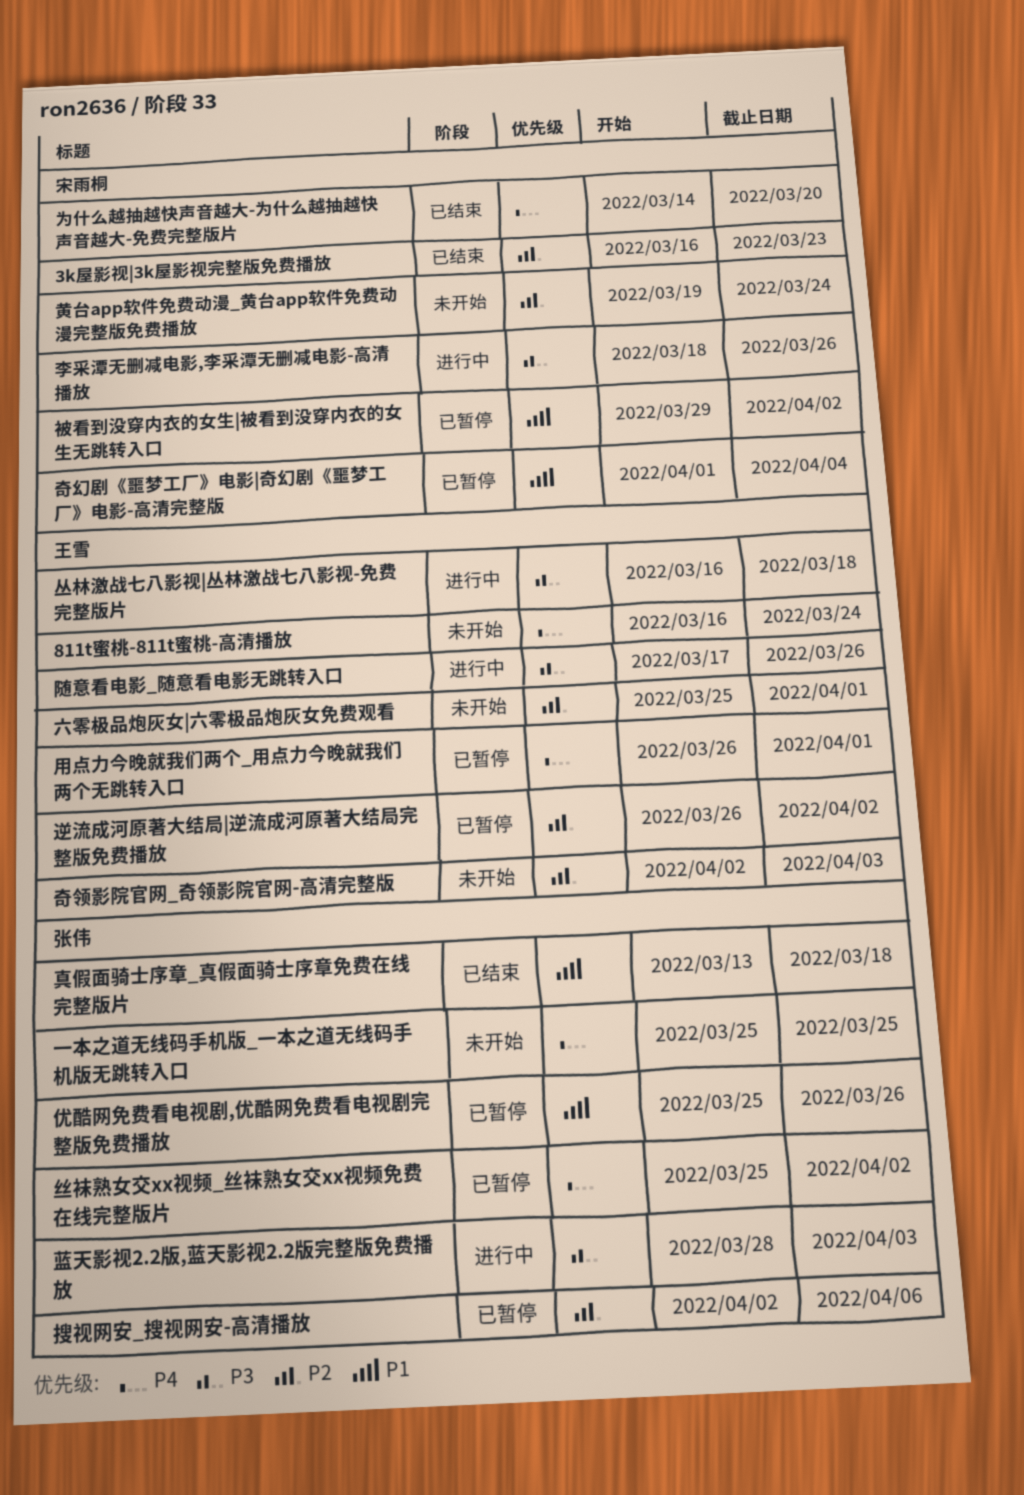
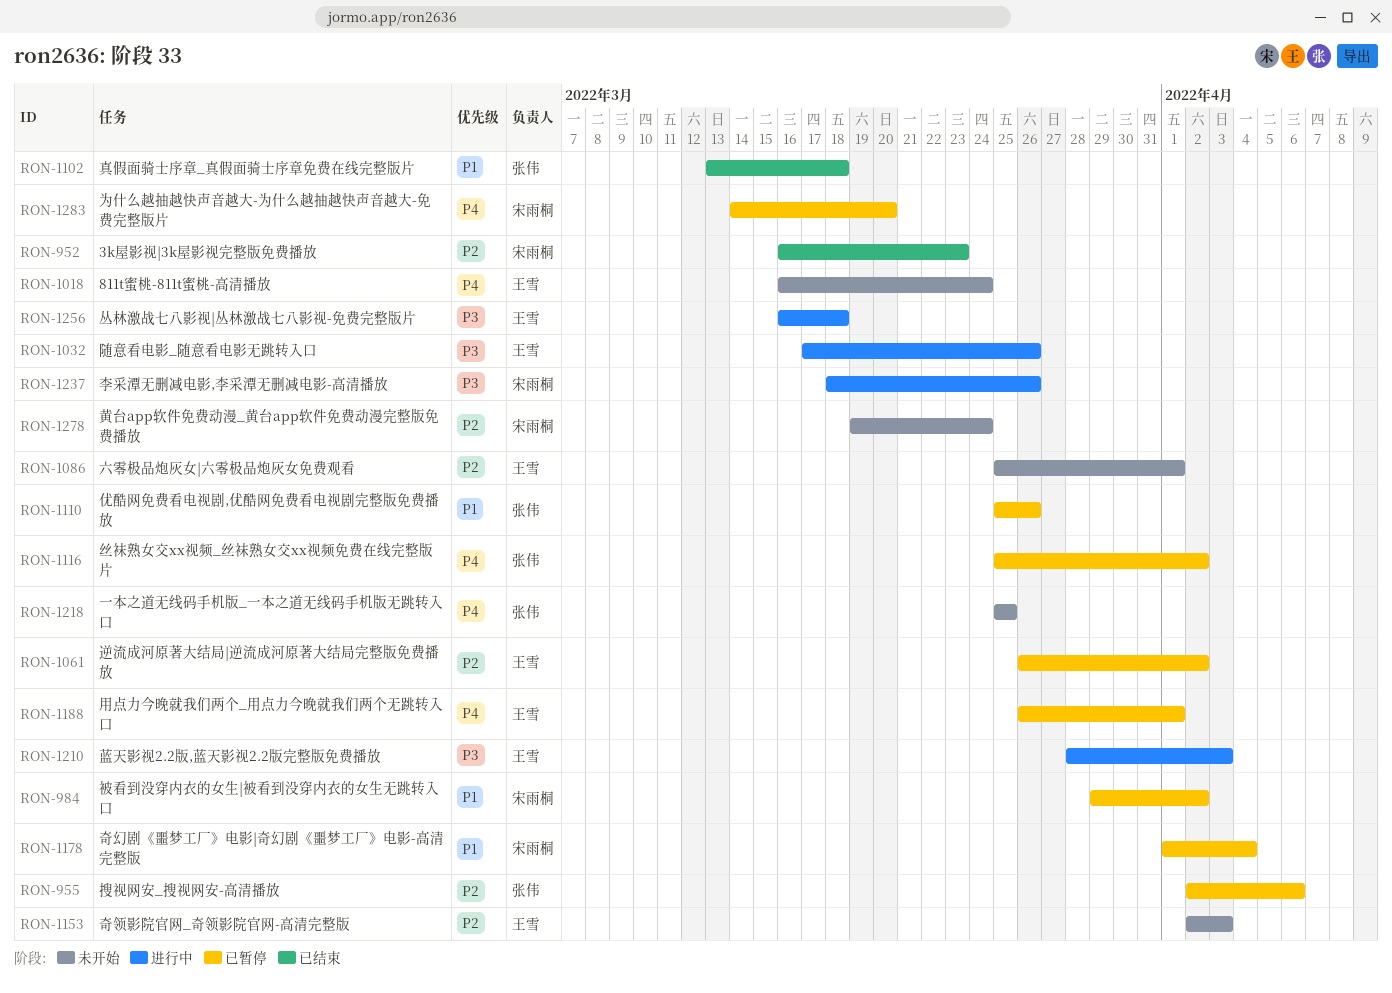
为什么越抽越快声音越大-为什么越抽越快声音越大-免费完整版片, status: 已结束 -> 已暂停
蓝天影视2.2版,蓝天影视2.2版完整版免费播放, owner: 张伟 -> 王雪

